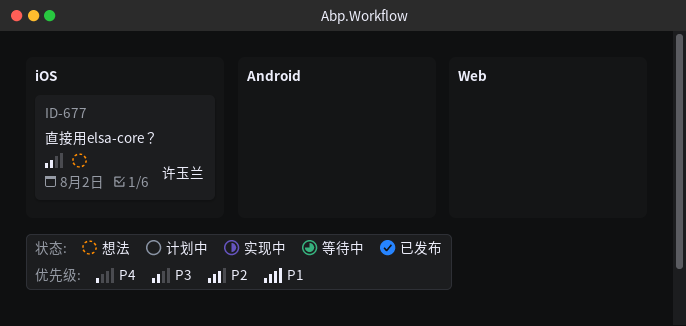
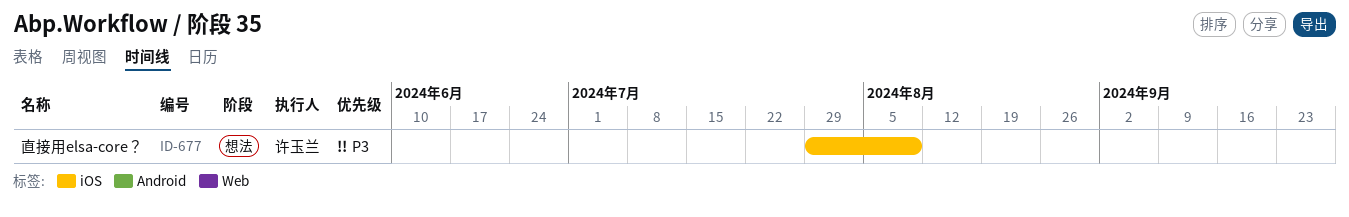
ID-677, due: Aug 2 -> Aug 9

